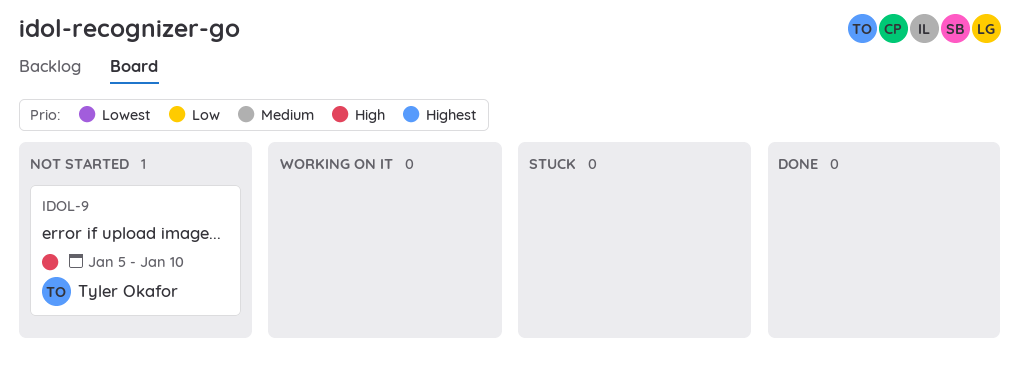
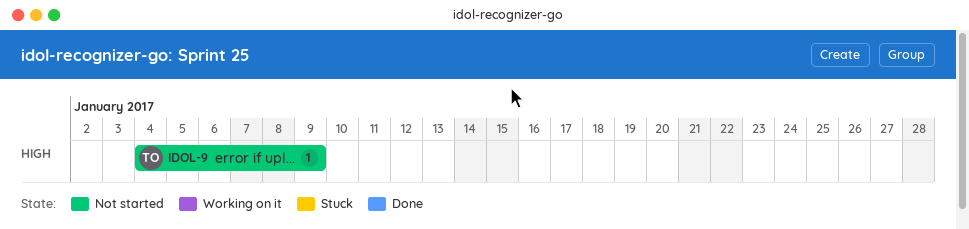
IDOL-9, start: Jan 5 -> Jan 4
IDOL-9, due: Jan 10 -> Jan 9

